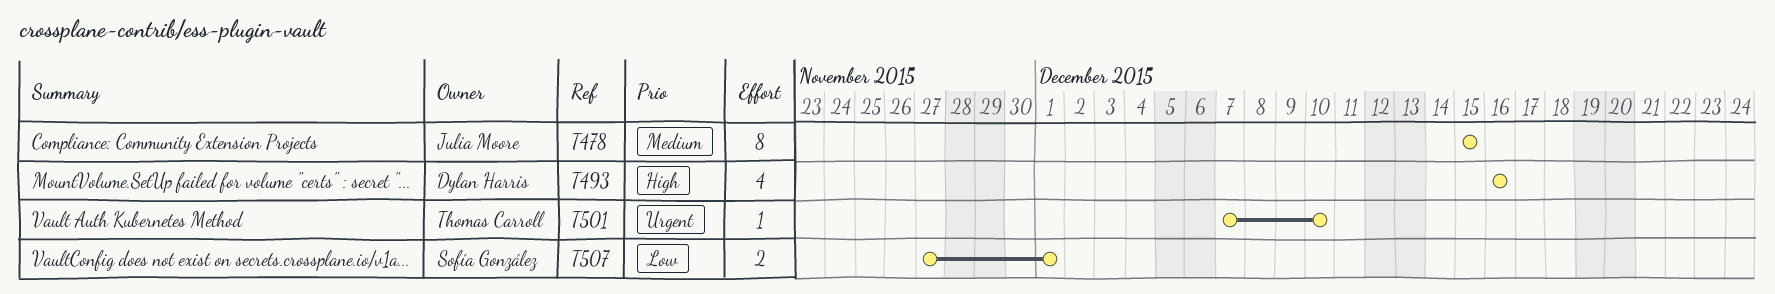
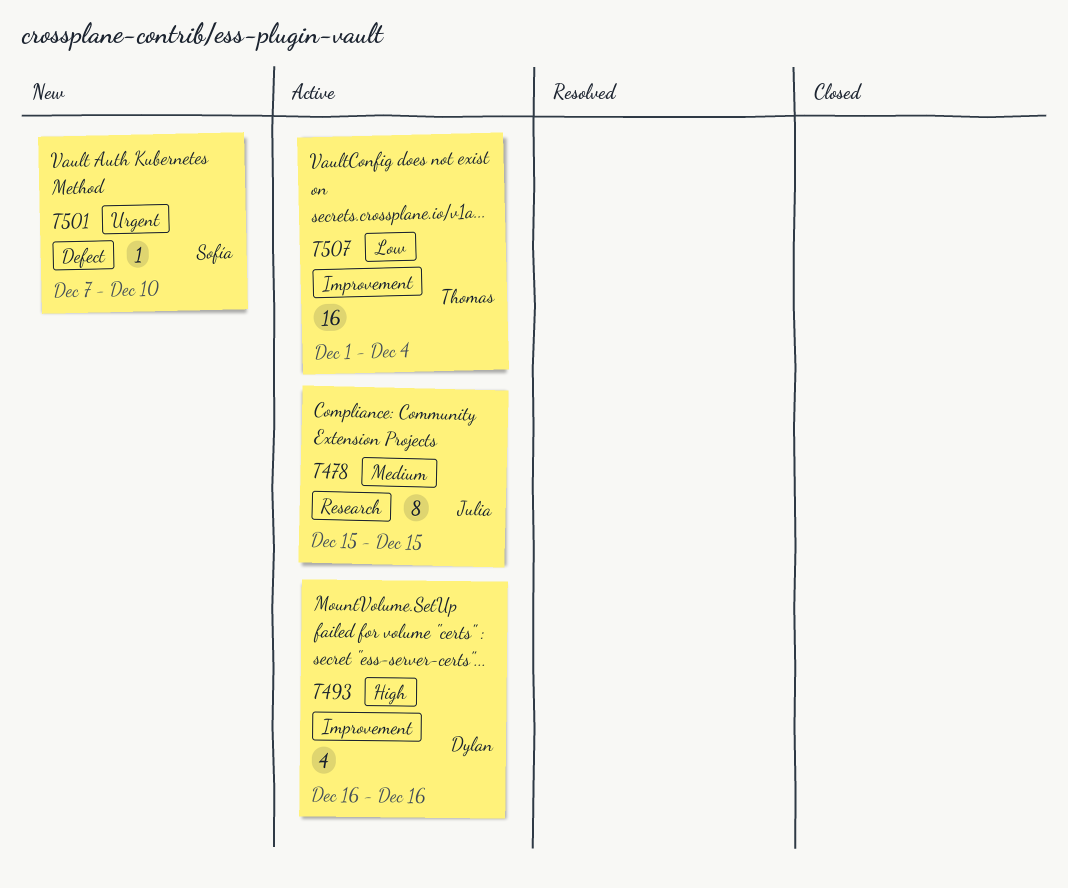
T501, owner: Thomas Carroll -> Sofía González
T507, owner: Sofía González -> Thomas Carroll
T507, estimate: 2 -> 16
T507, start: Nov 27 -> Dec 1
T507, due: Dec 1 -> Dec 4

